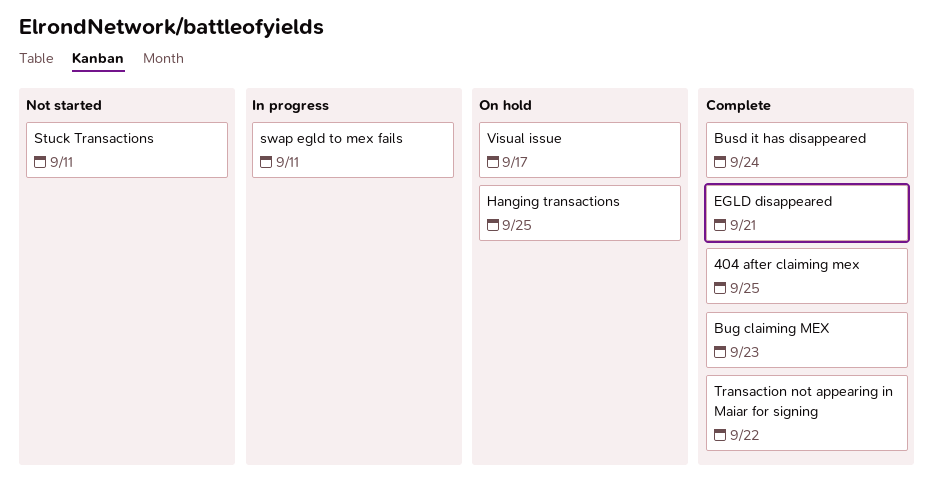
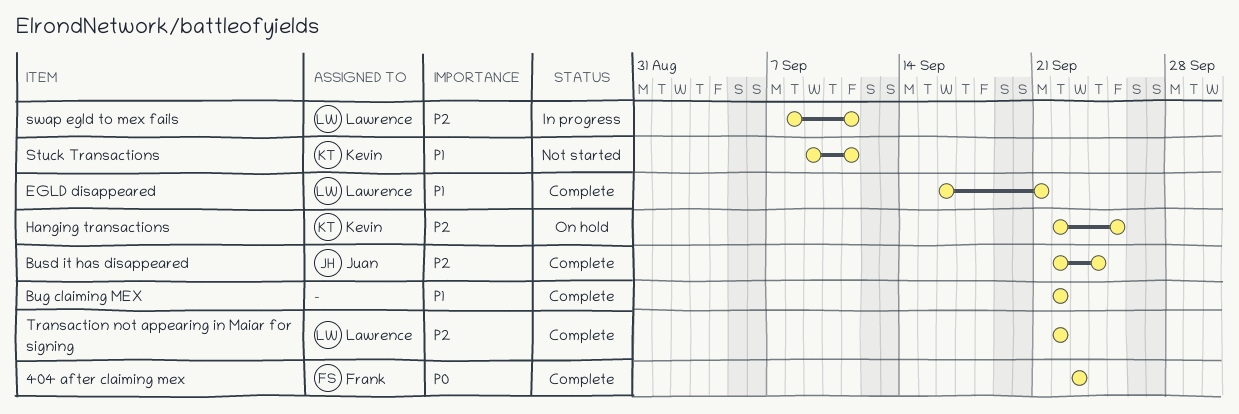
404 after claiming mex, due: Sep 25 -> Sep 23
Bug claiming MEX, due: Sep 23 -> Sep 22
Visual issue: present -> none

